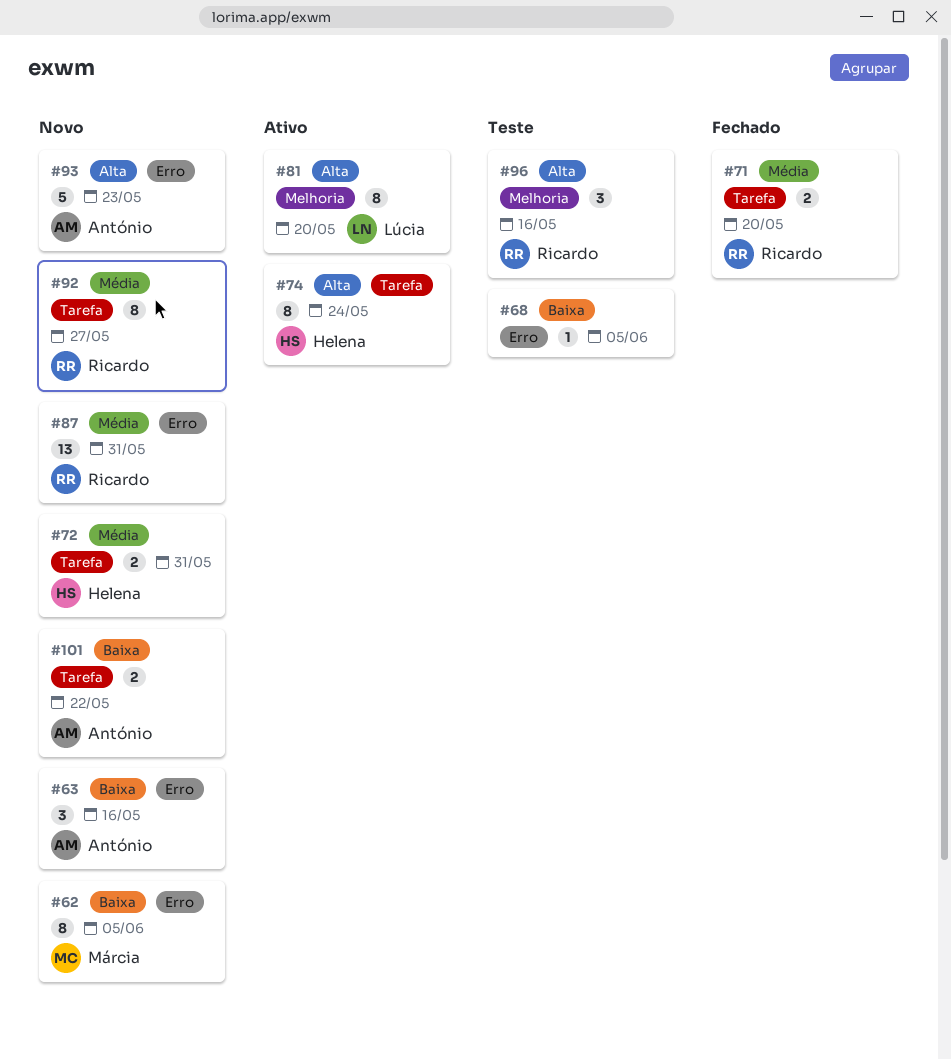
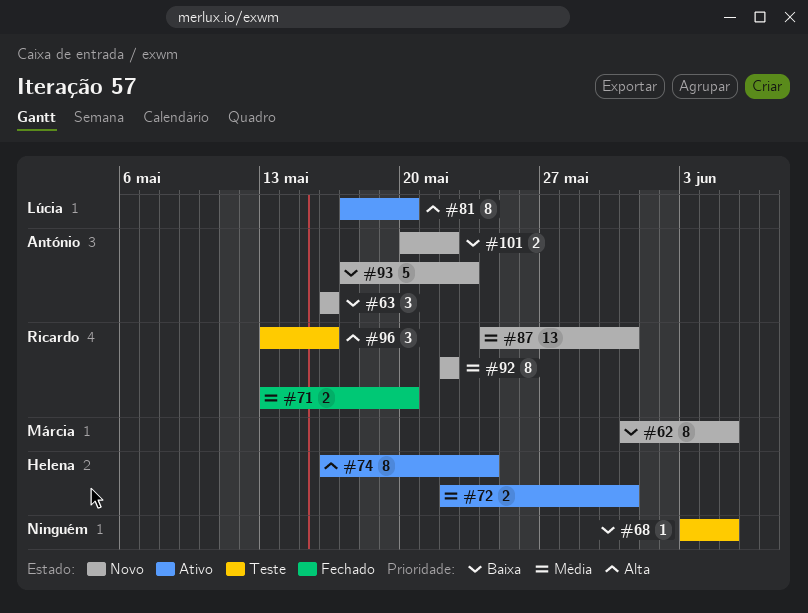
#72, status: Novo -> Ativo
#92, due: May 27 -> May 22
#93, priority: Alta -> Baixa

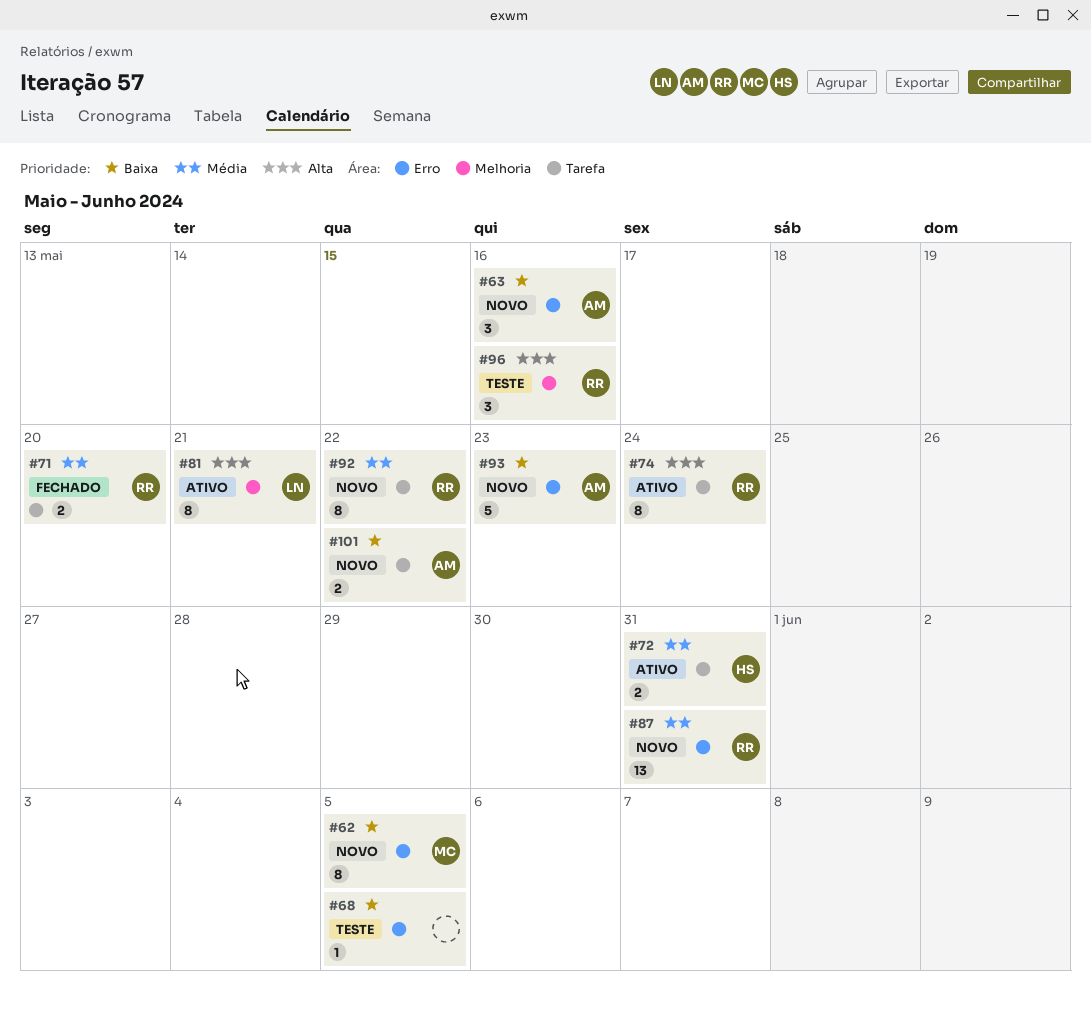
#74, owner: Helena -> Ricardo
#81, due: May 20 -> May 21

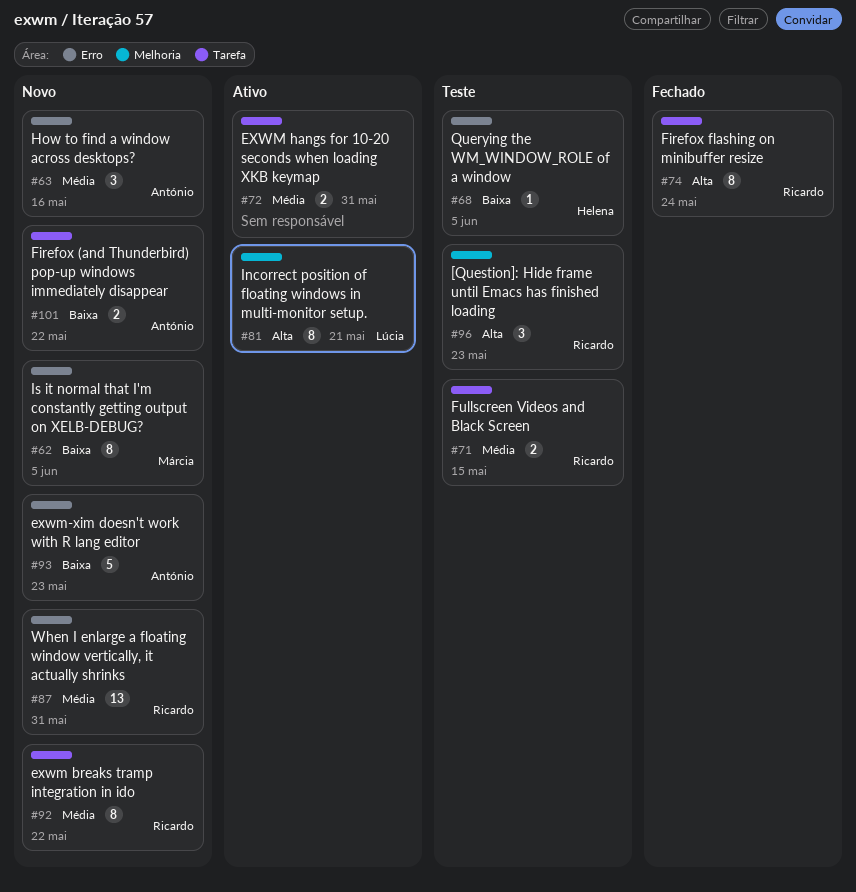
#63, priority: Baixa -> Média
#68, owner: none -> Helena
#71, status: Fechado -> Teste
#71, due: May 20 -> May 15
#72, owner: Helena -> none
#74, status: Ativo -> Fechado
#96, due: May 16 -> May 23

